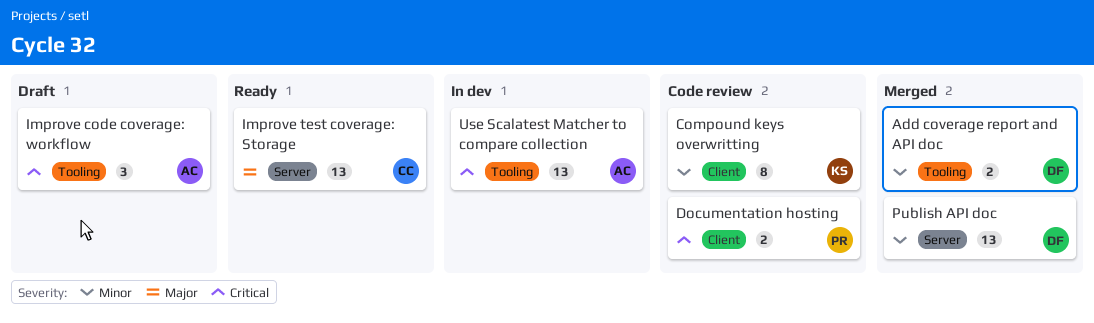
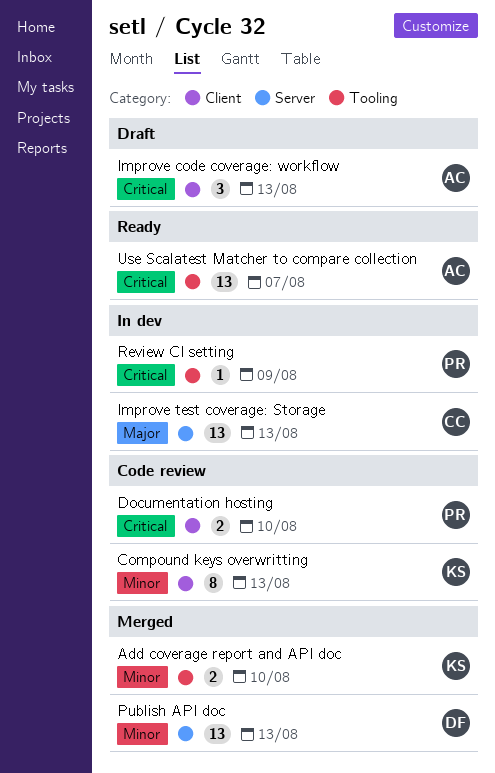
Add coverage report and API doc, owner: DF -> KS
Improve code coverage: workflow, label: Tooling -> Client
Improve test coverage: Storage, status: Ready -> In dev
Review CI setting: none -> present
Use Scalatest Matcher to compare collection, status: In dev -> Ready

